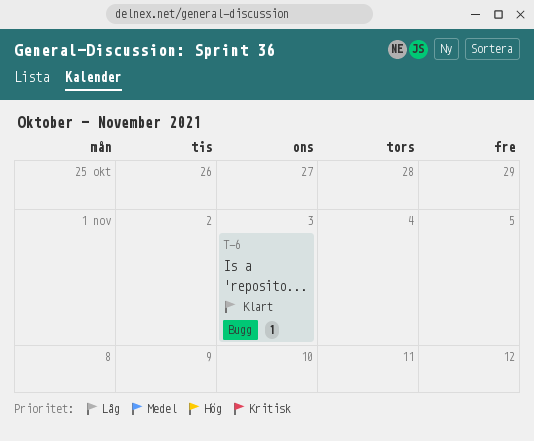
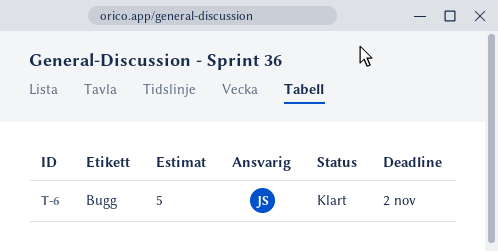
T-6, estimate: 1 -> 5
T-6, due: Nov 3 -> Nov 2

